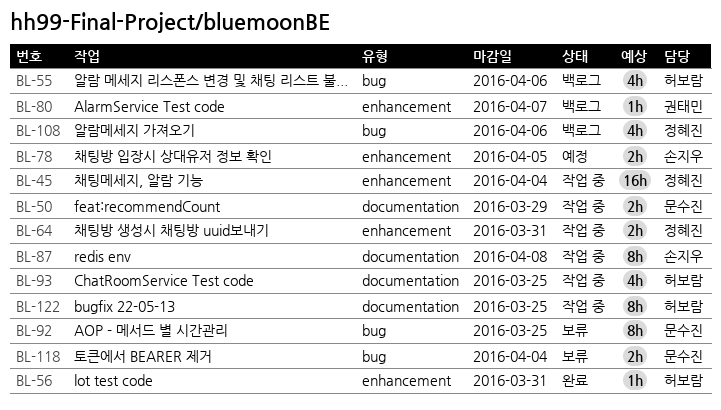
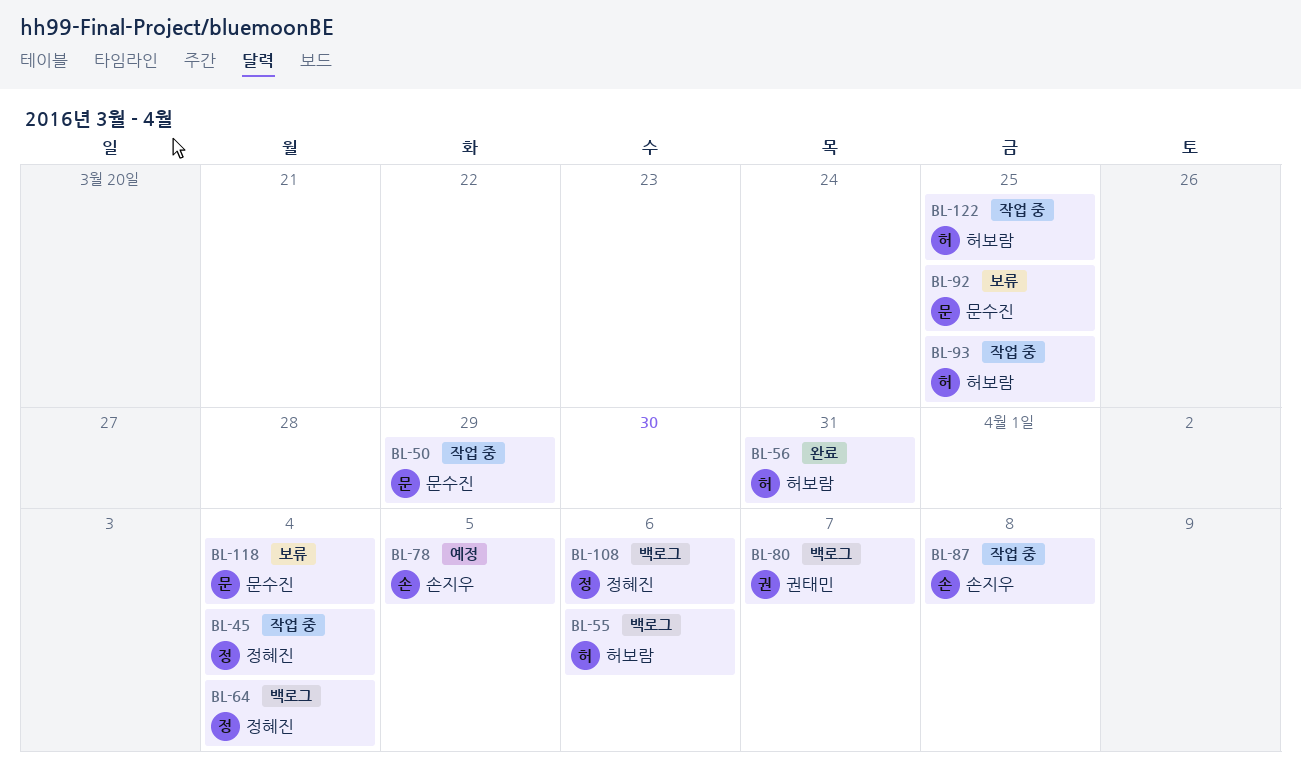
BL-64, status: 작업 중 -> 백로그
BL-64, due: Mar 31 -> Apr 4

